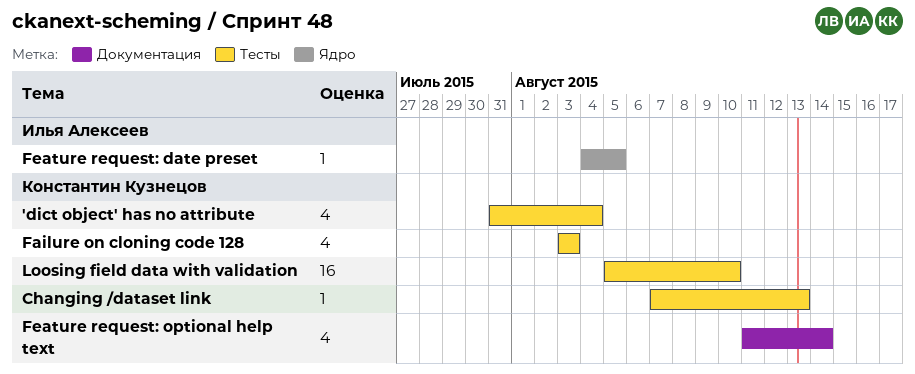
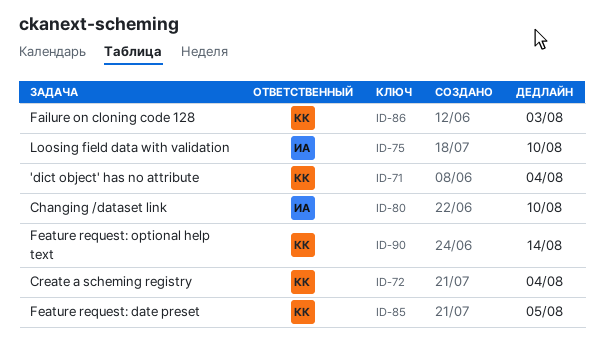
Changing /dataset link, owner: Константин Кузнецов -> Илья Алексеев
Changing /dataset link, due: Aug 13 -> Aug 10
Create a scheming registry: none -> present
Feature request: date preset, owner: Илья Алексеев -> Константин Кузнецов
Loosing field data with validation, owner: Константин Кузнецов -> Илья Алексеев

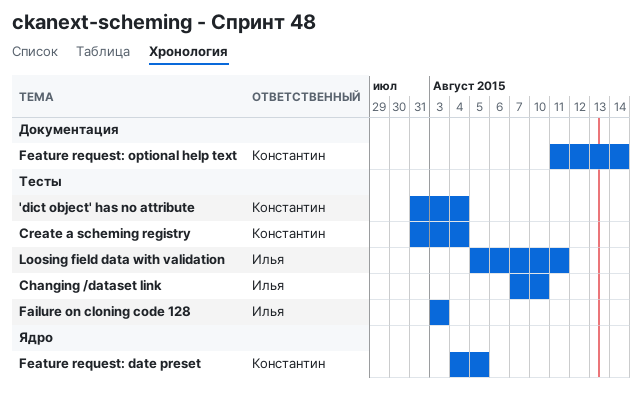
Failure on cloning code 128, owner: Константин -> Илья
Loosing field data with validation, due: Aug 10 -> Aug 11

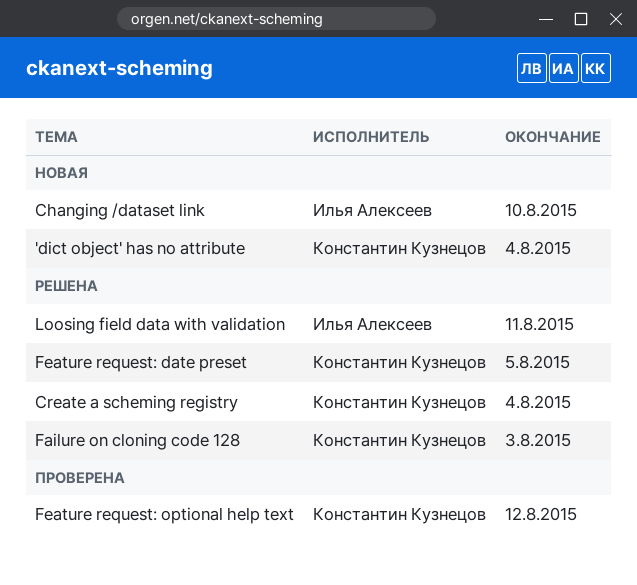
Failure on cloning code 128, owner: Илья Алексеев -> Константин Кузнецов
Feature request: optional help text, due: Aug 14 -> Aug 12

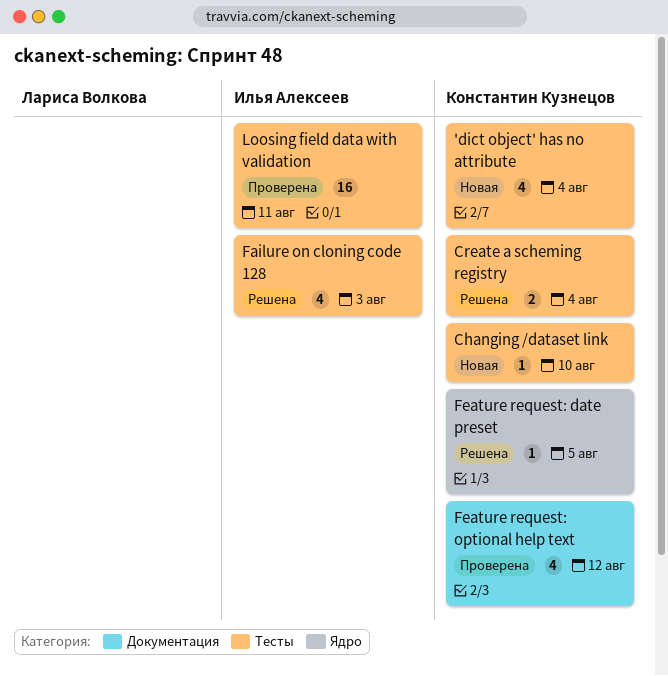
Changing /dataset link, owner: Илья Алексеев -> Константин Кузнецов
Failure on cloning code 128, owner: Константин Кузнецов -> Илья Алексеев
Loosing field data with validation, status: Решена -> Проверена

